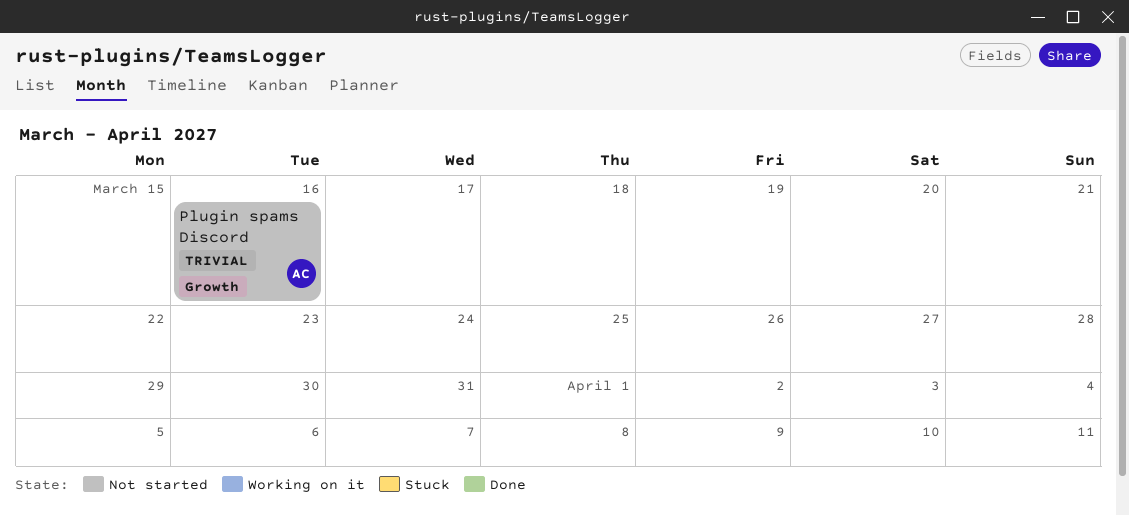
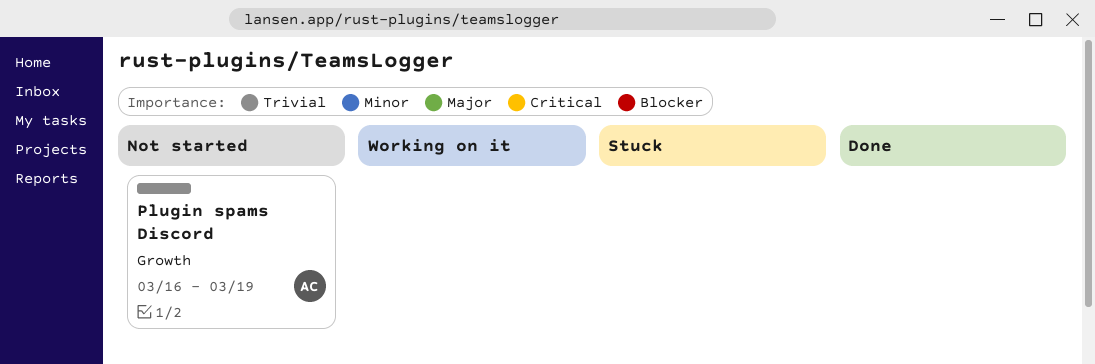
Plugin spams Discord, due: Mar 16 -> Mar 19

